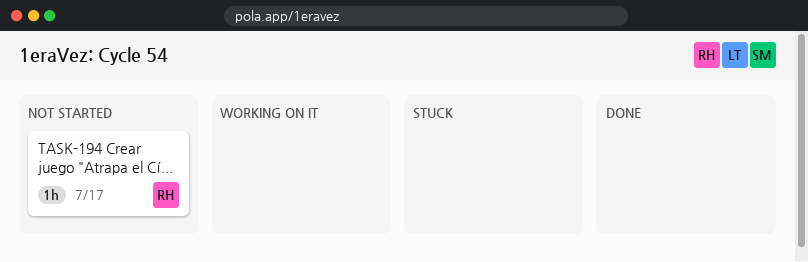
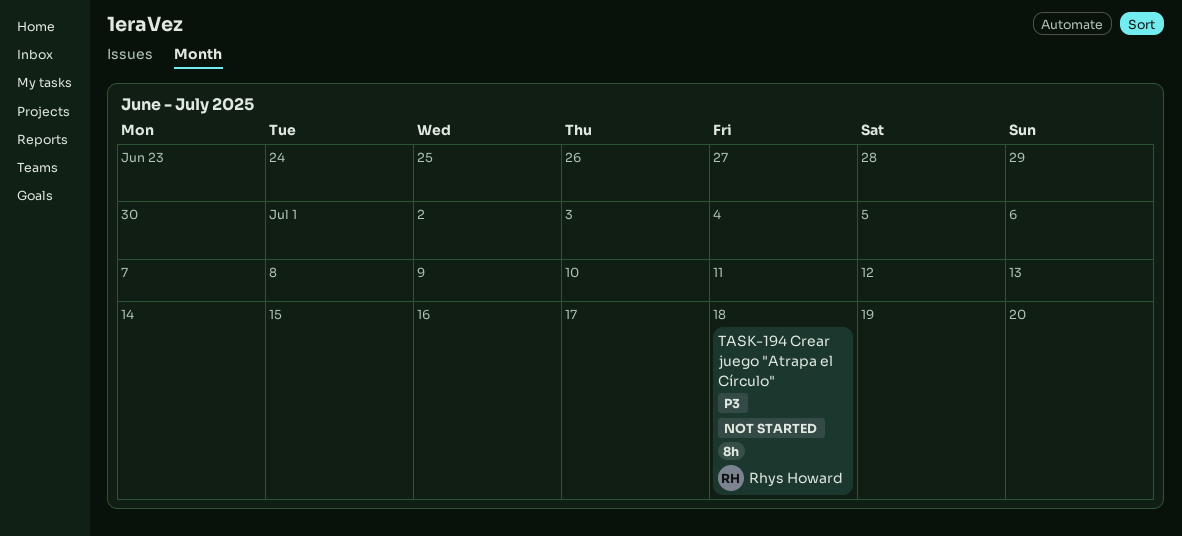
TASK-194, estimate: 1h -> 8h
TASK-194, due: Jul 17 -> Jul 18

